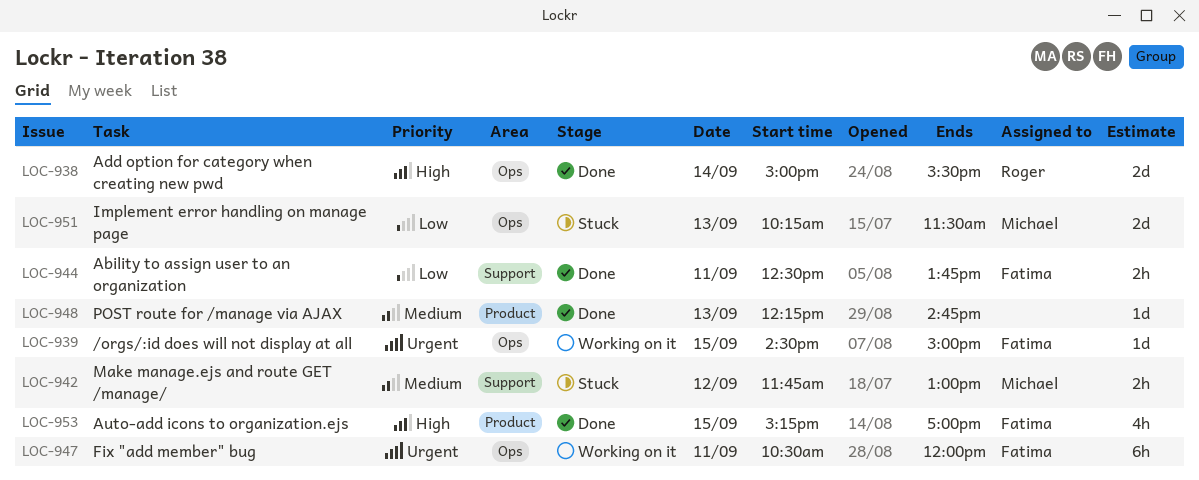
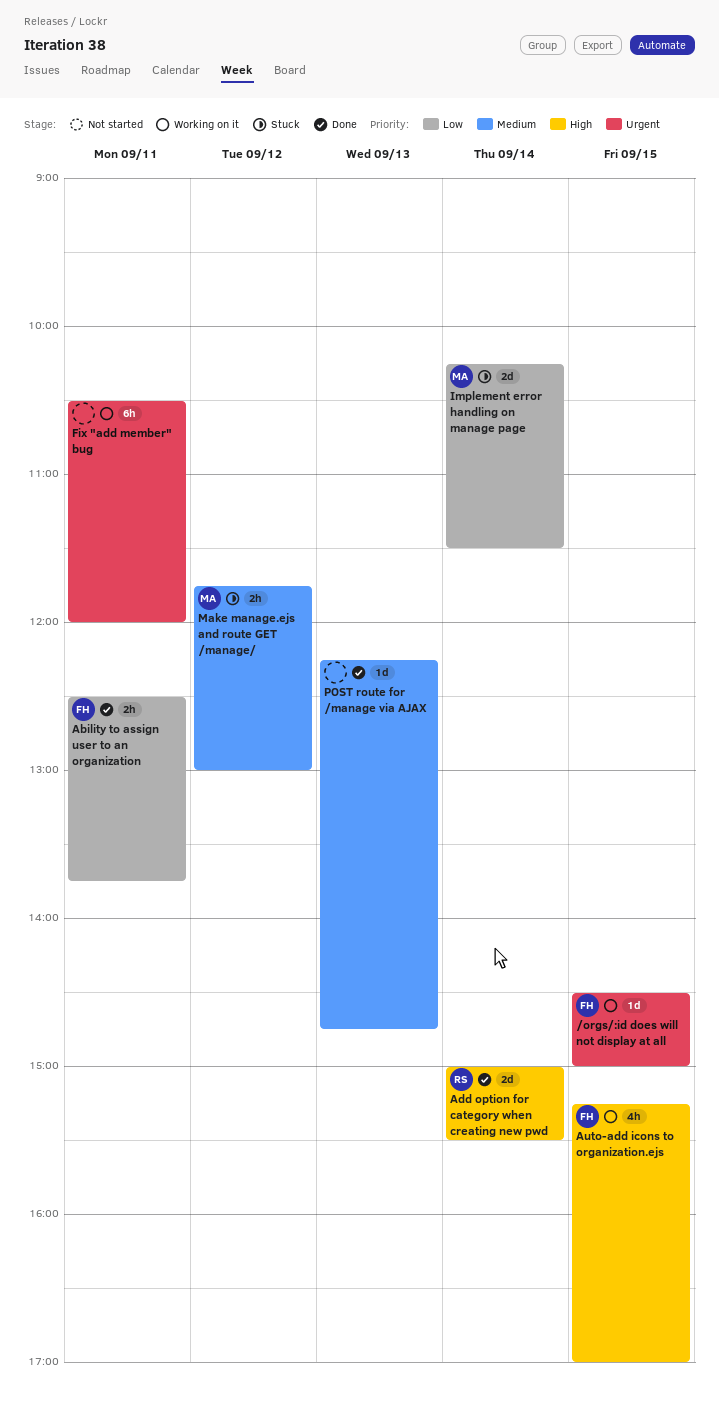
Auto-add icons to organization.ejs, status: Done -> Working on it
Fix "add member" bug, owner: Fatima -> none
Implement error handling on manage page, day: Sep 13 -> Sep 14

